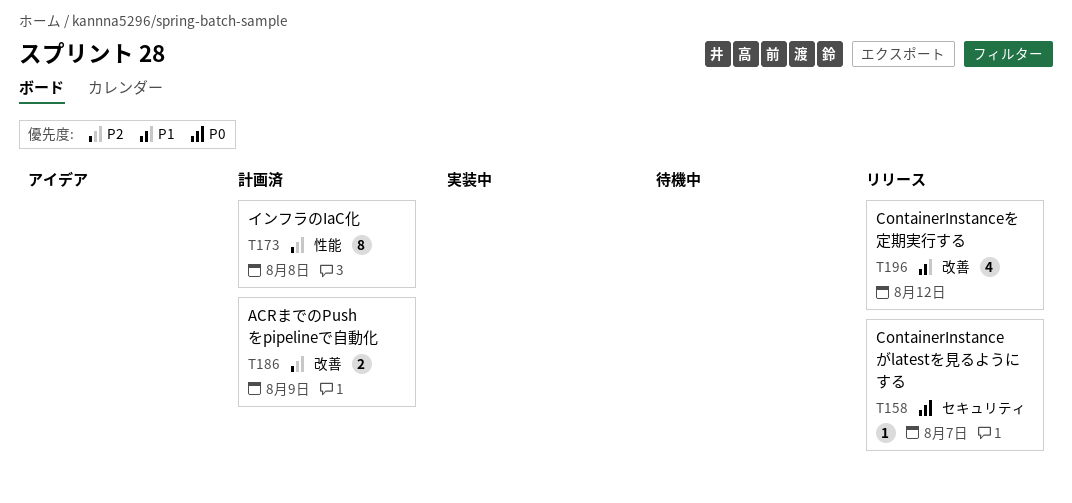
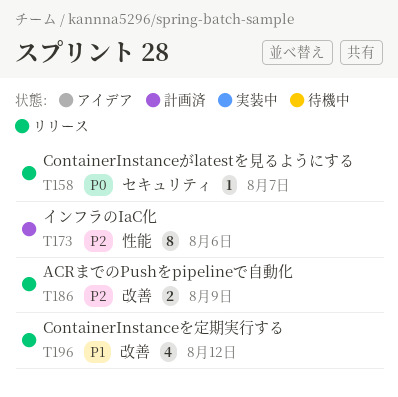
T173, due: Aug 8 -> Aug 6
T186, status: 計画済 -> リリース

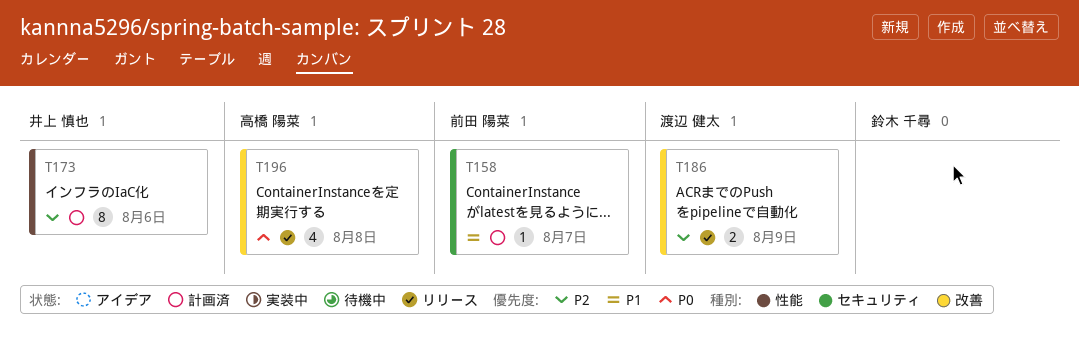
T158, status: リリース -> 計画済
T158, priority: P0 -> P1
T196, priority: P1 -> P0
T196, due: Aug 12 -> Aug 8

